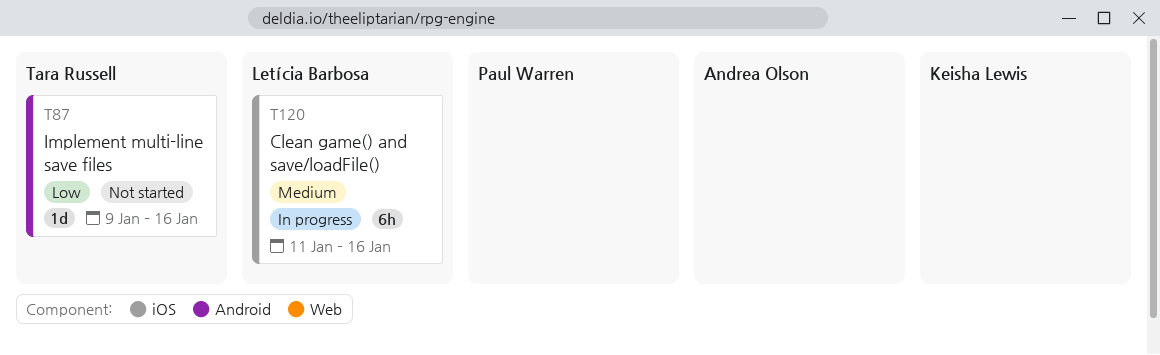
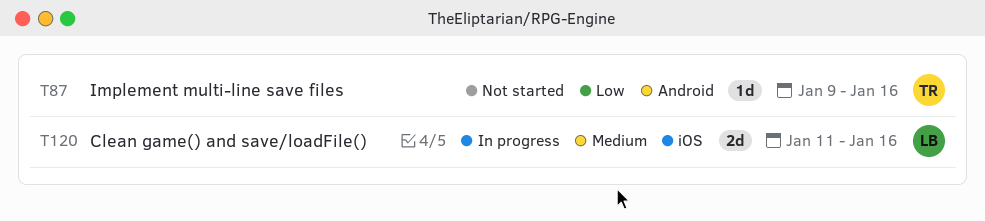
T120, estimate: 6h -> 2d

